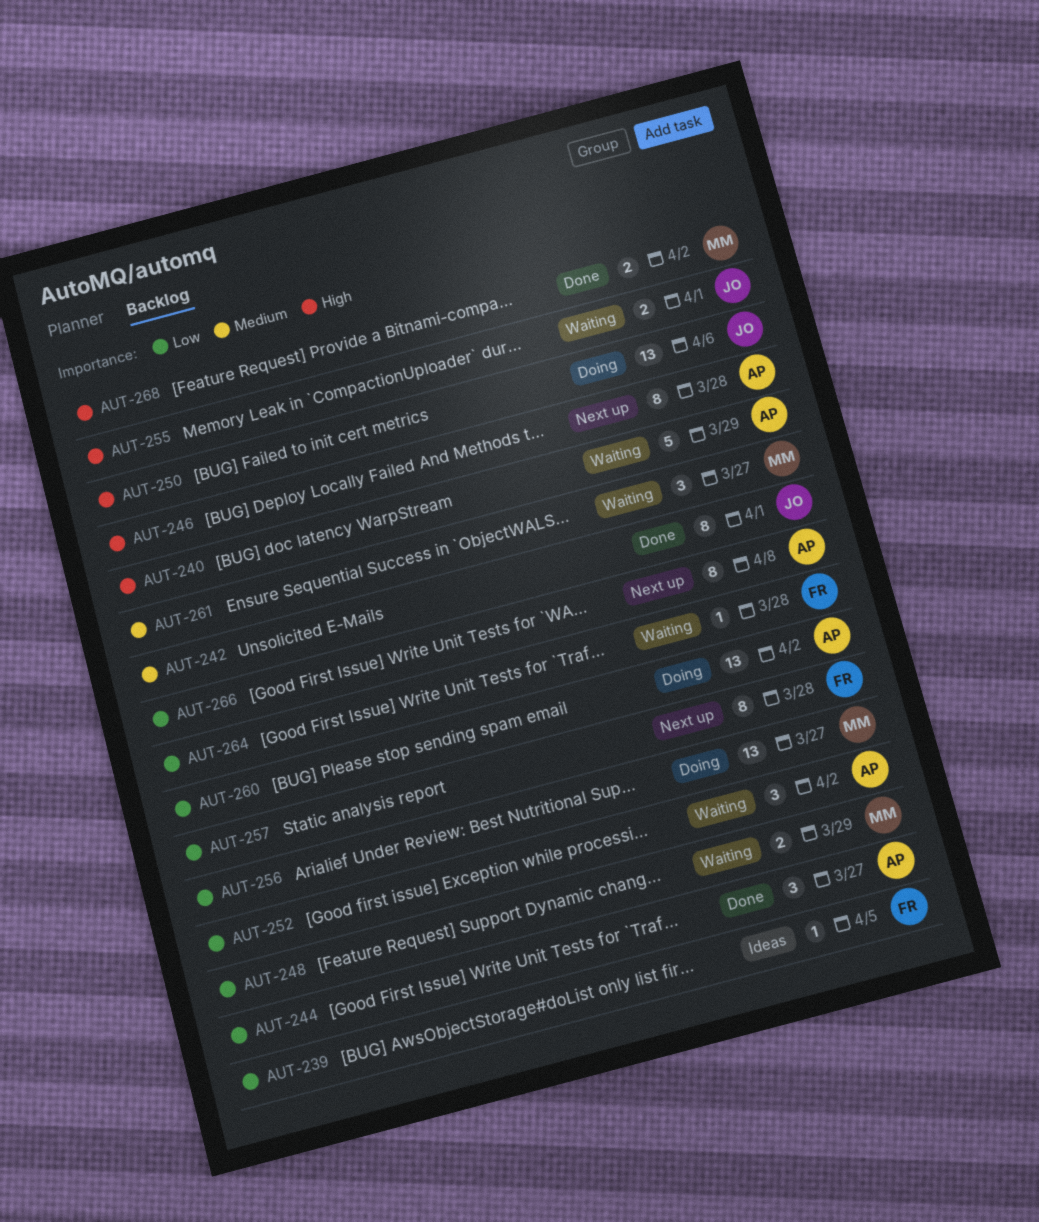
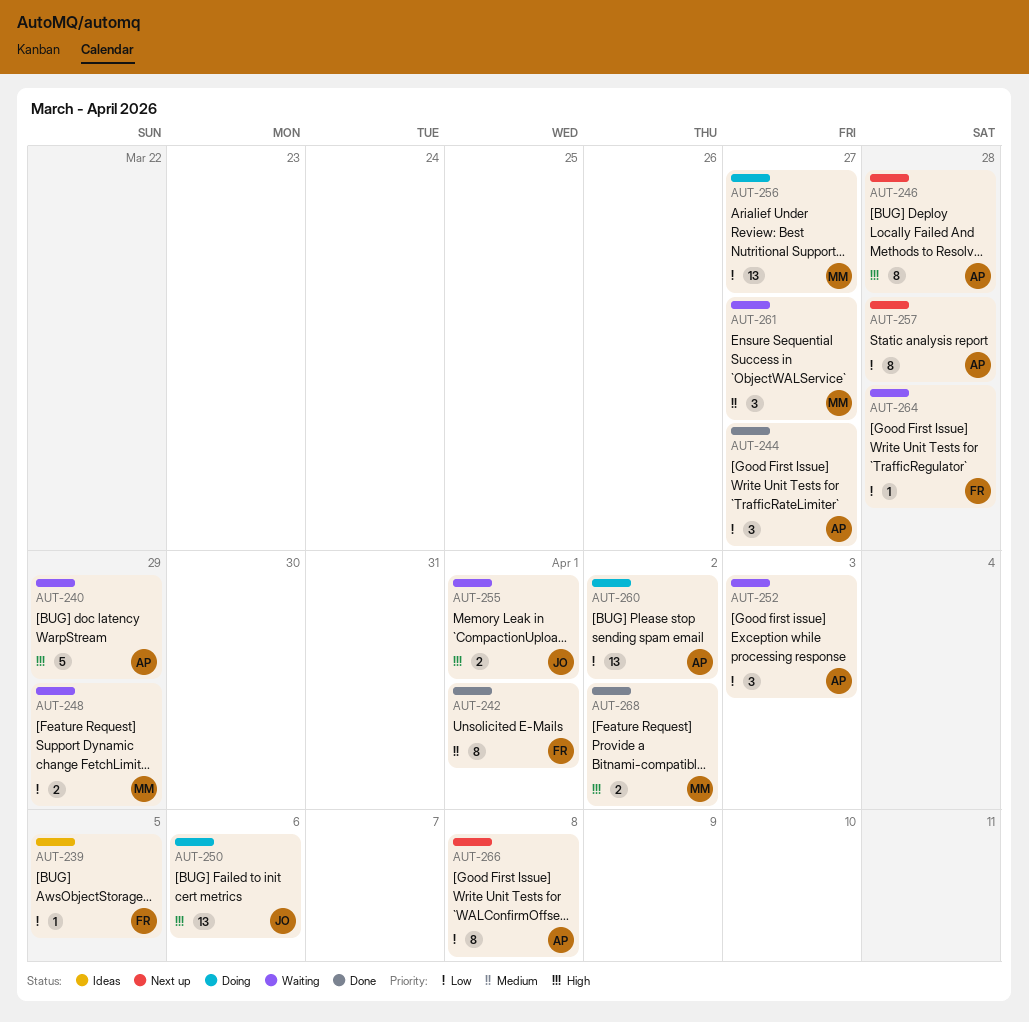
AUT-242, owner: JO -> FR
AUT-252, due: Apr 2 -> Apr 3
AUT-257, owner: FR -> AP

